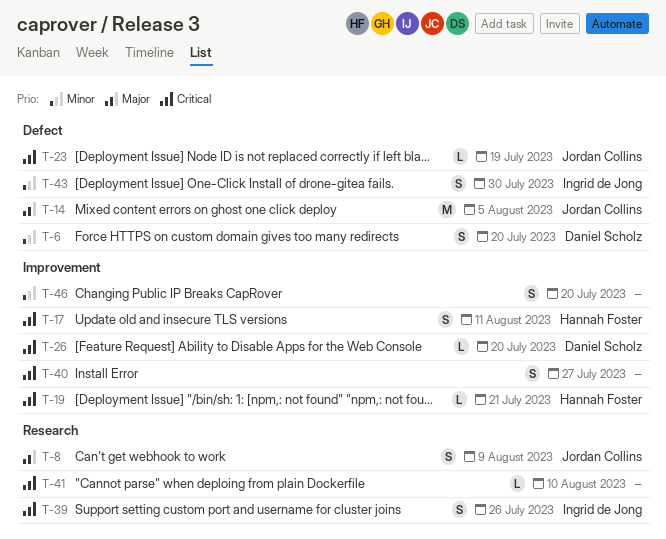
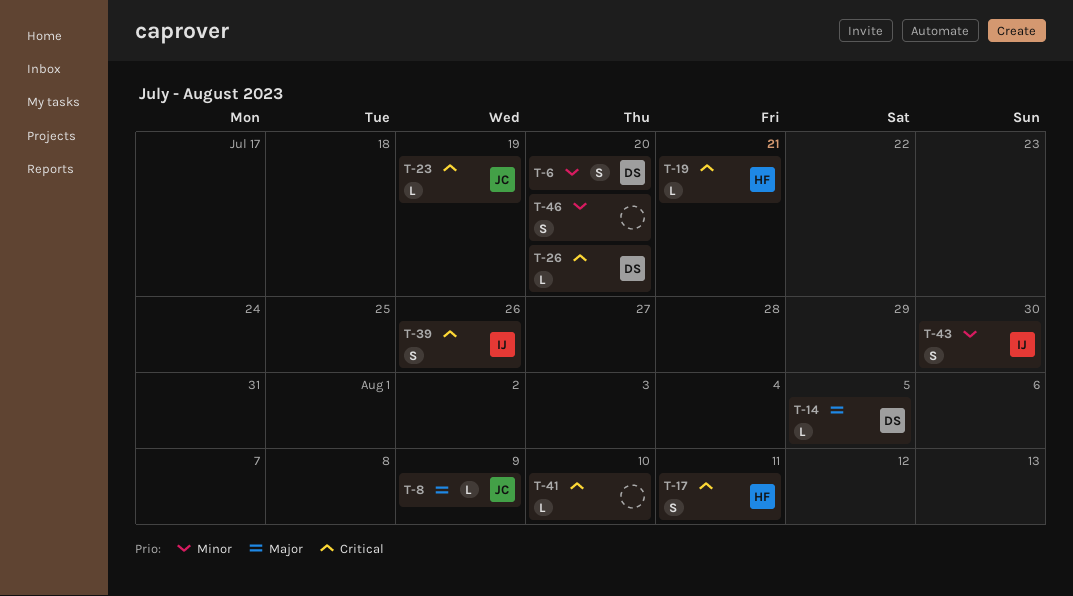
T-8, estimate: S -> L
T-14, owner: Jordan Collins -> Daniel Scholz
T-14, estimate: M -> L
T-40: present -> none

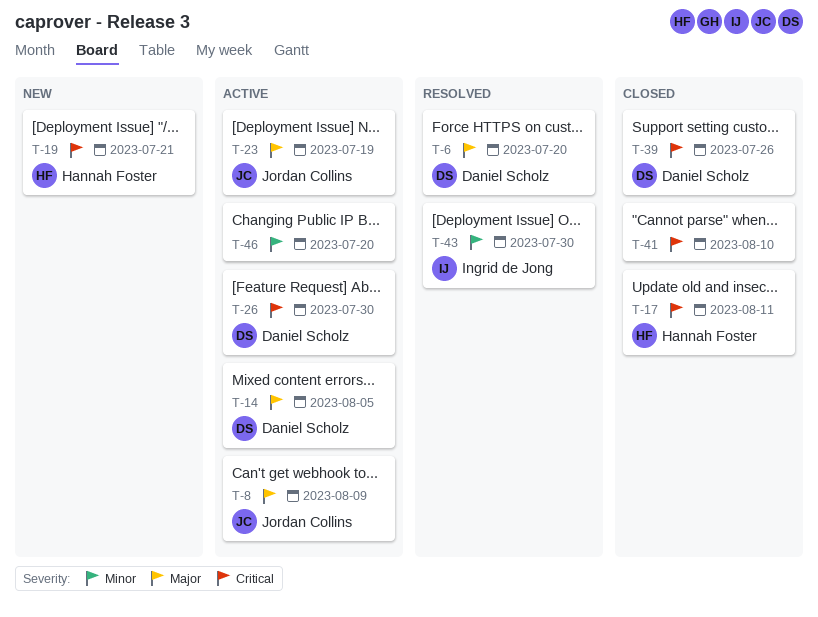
T-6, priority: Minor -> Major
T-23, priority: Critical -> Major
T-26, due: Jul 20 -> Jul 30
T-39, owner: Ingrid de Jong -> Daniel Scholz

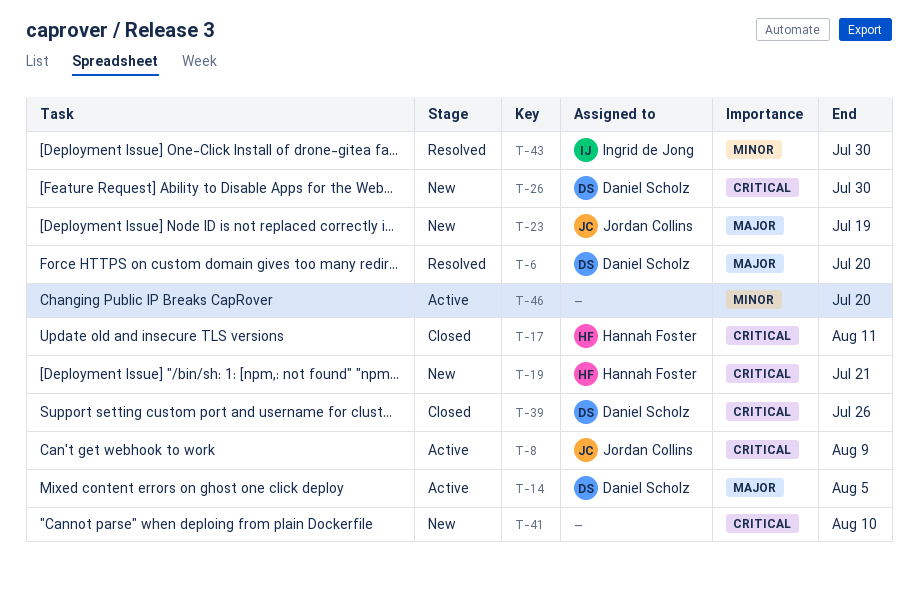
T-8, priority: Major -> Critical
T-23, status: Active -> New
T-26, status: Active -> New
T-41, status: Closed -> New

